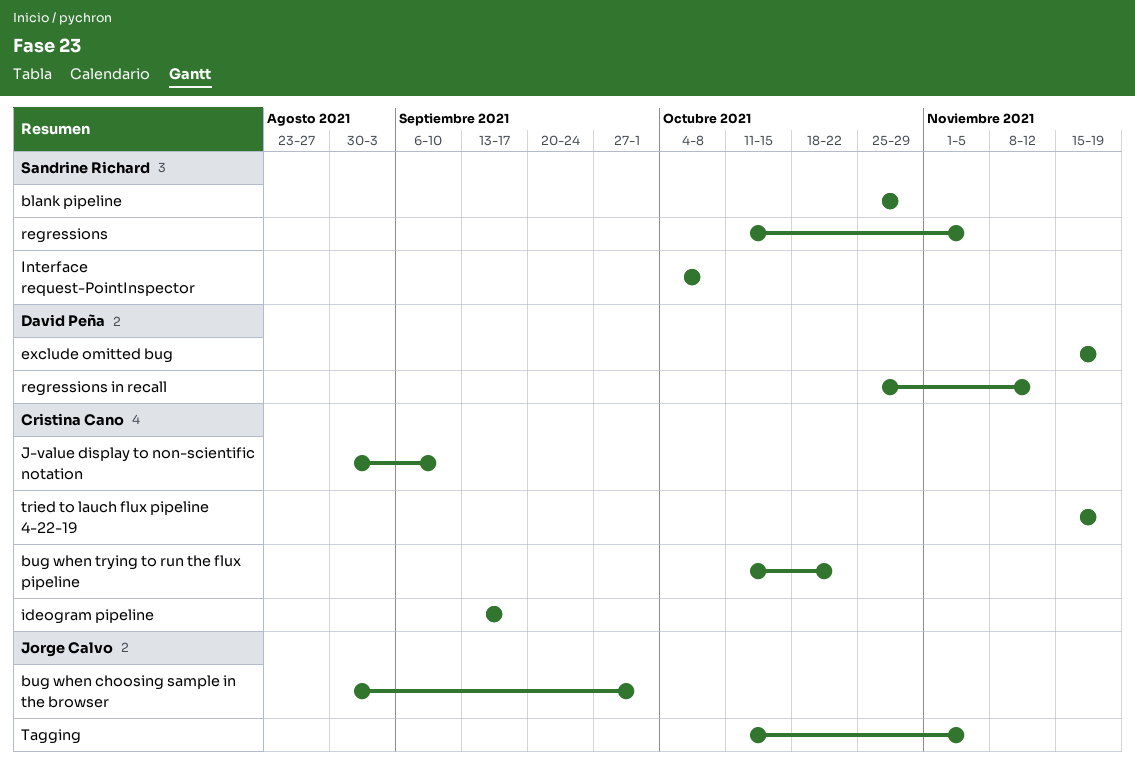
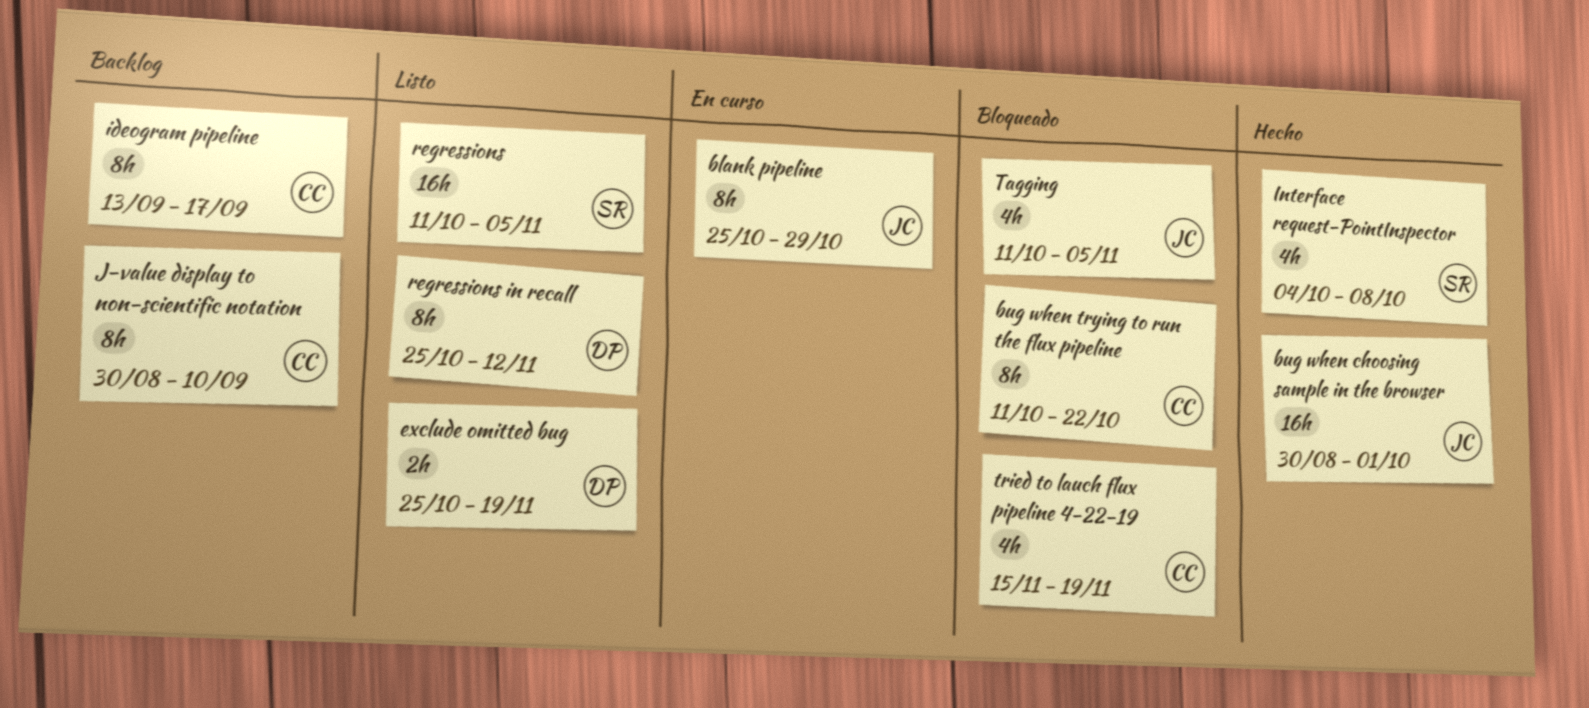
blank pipeline, owner: Sandrine Richard -> Jorge Calvo
exclude omitted bug, start: Nov 15 -> Oct 25

